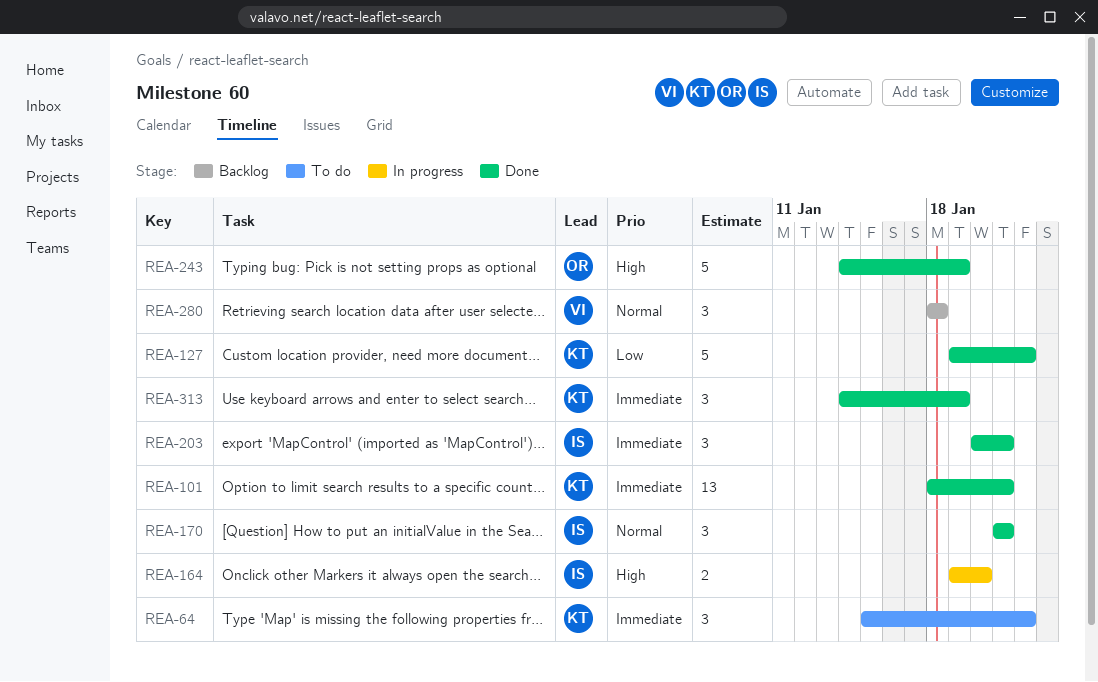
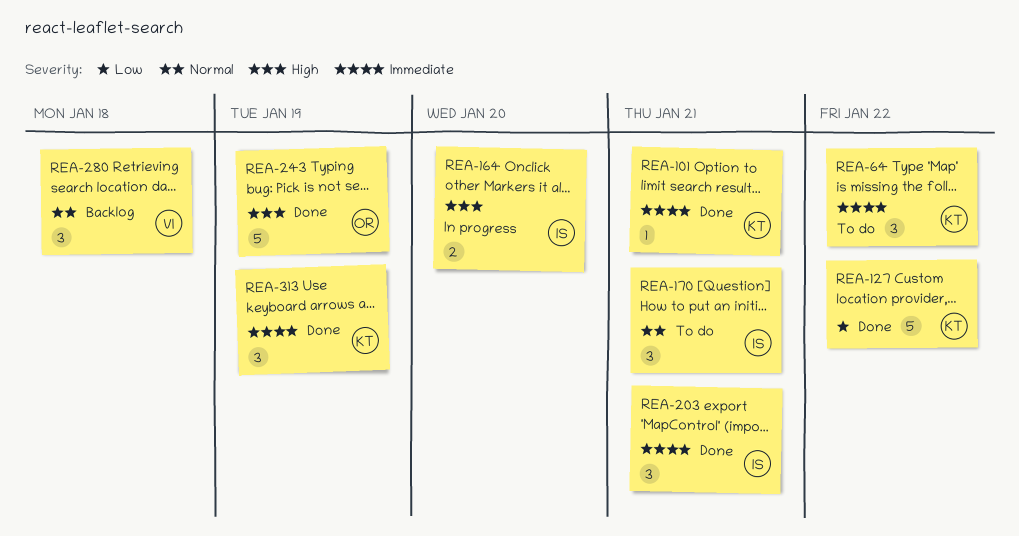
REA-101, estimate: 13 -> 1
REA-170, status: Done -> To do

